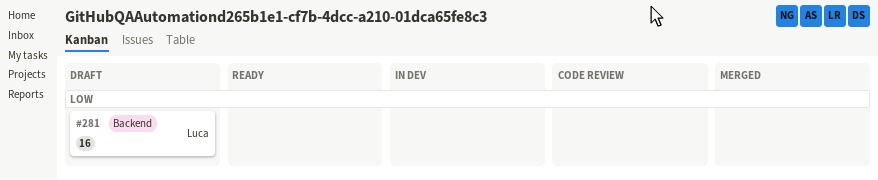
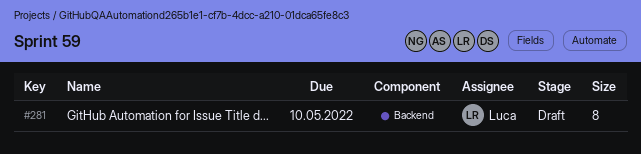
#281, estimate: 16 -> 8

